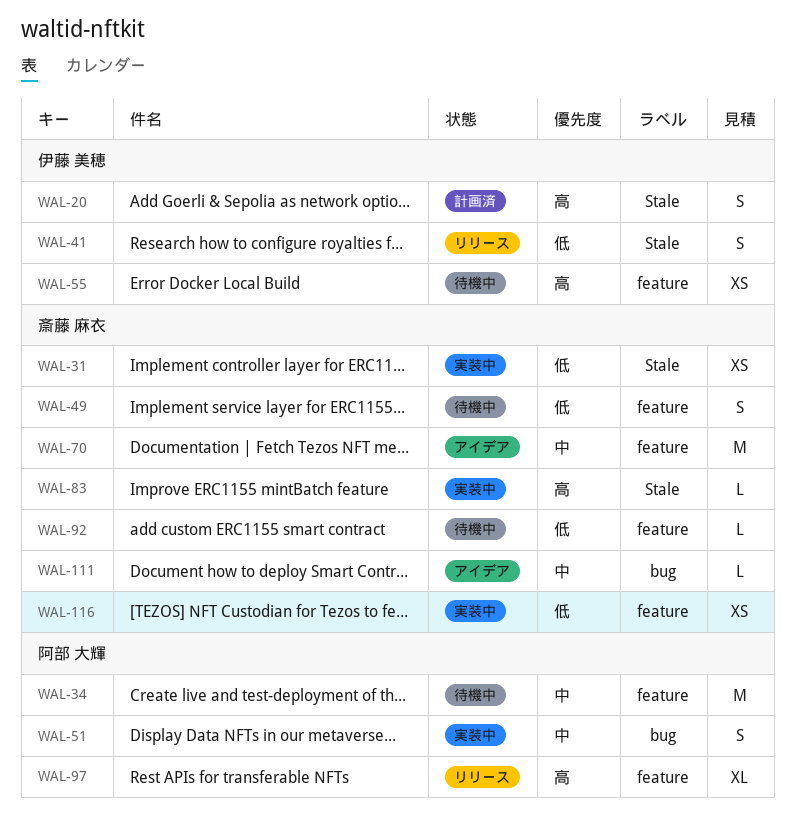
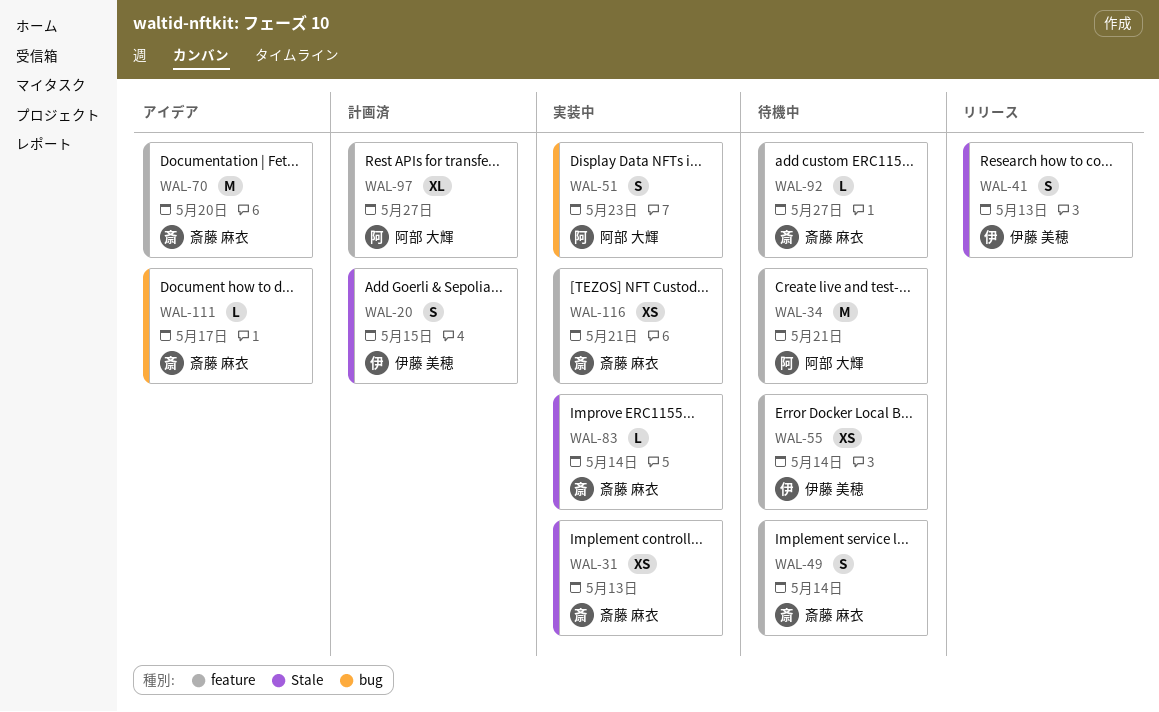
WAL-97, status: リリース -> 計画済

